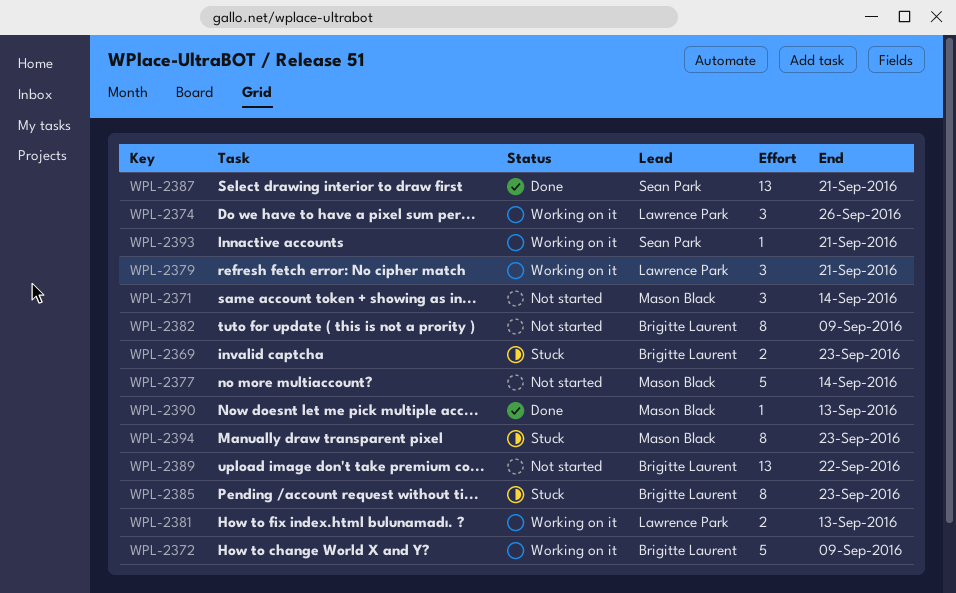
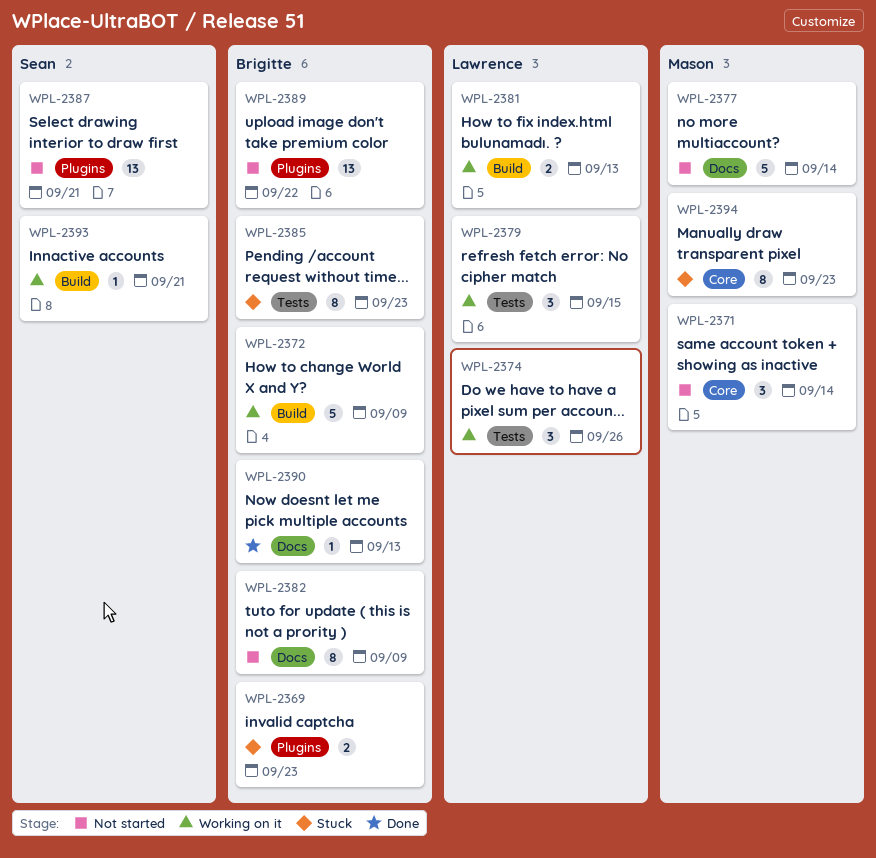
WPL-2379, due: Sep 21 -> Sep 15
WPL-2387, status: Done -> Not started
WPL-2390, owner: Mason Black -> Brigitte Laurent

